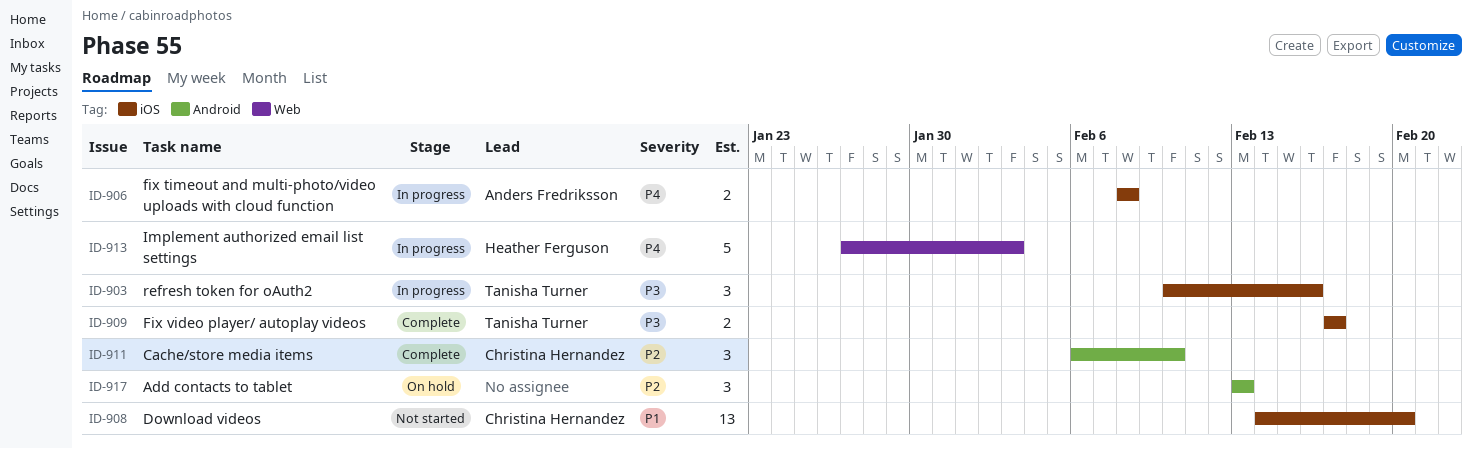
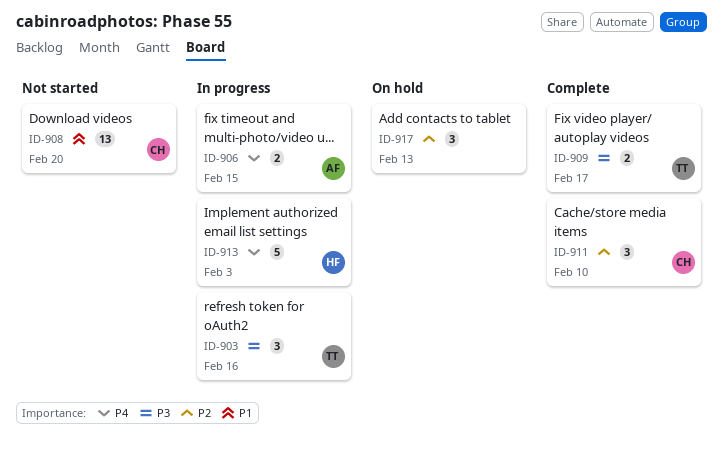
ID-906, due: Feb 8 -> Feb 15

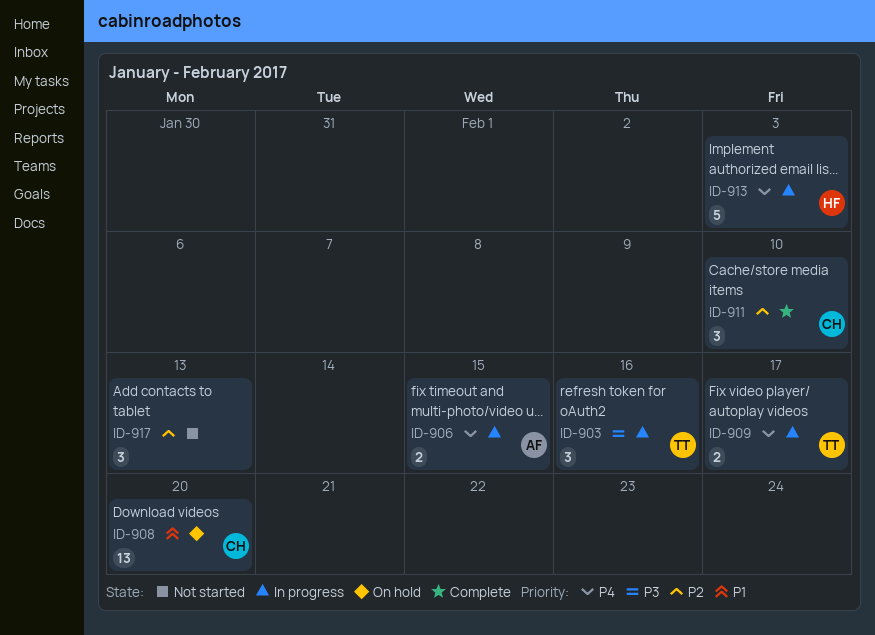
ID-908, status: Not started -> On hold
ID-909, status: Complete -> In progress
ID-909, priority: P3 -> P4
ID-917, status: On hold -> Not started

